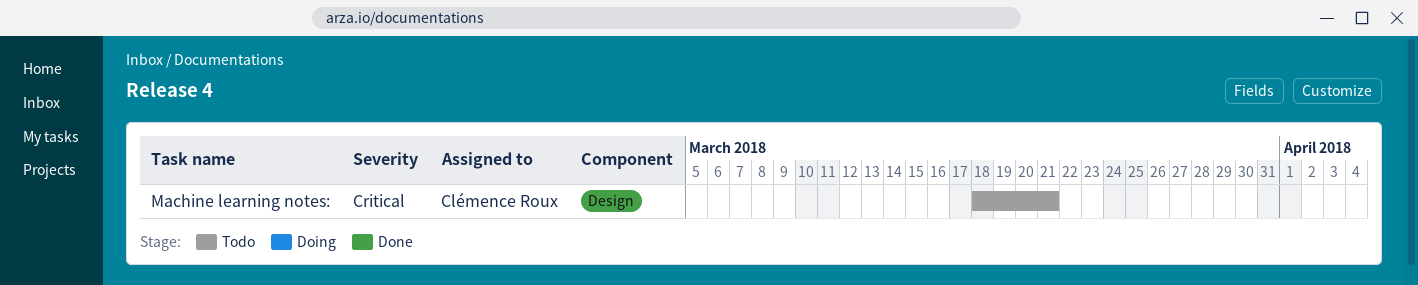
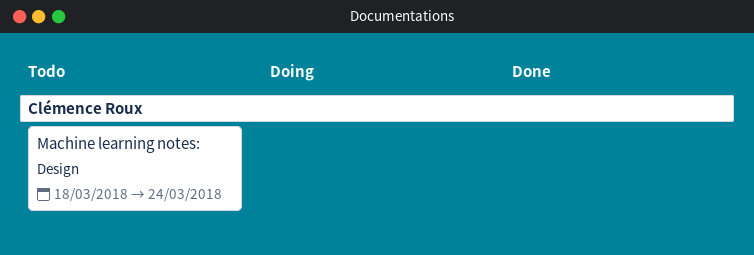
Machine learning notes:, due: Mar 21 -> Mar 24

